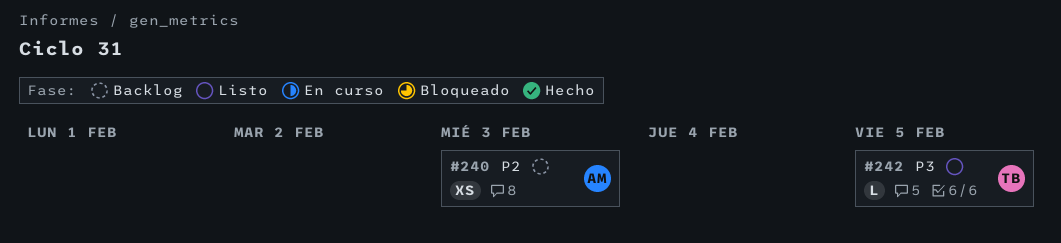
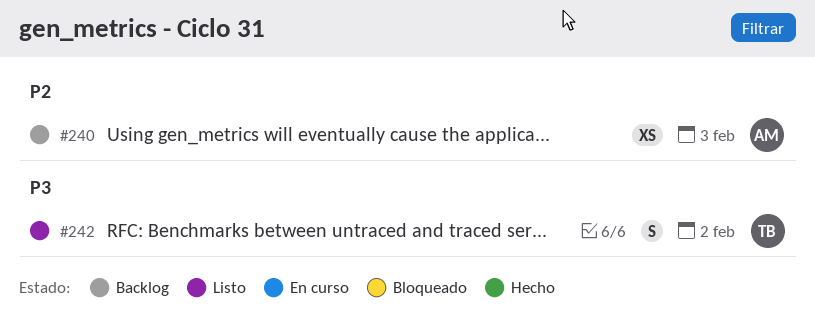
#242, estimate: L -> S
#242, due: Feb 5 -> Feb 2

